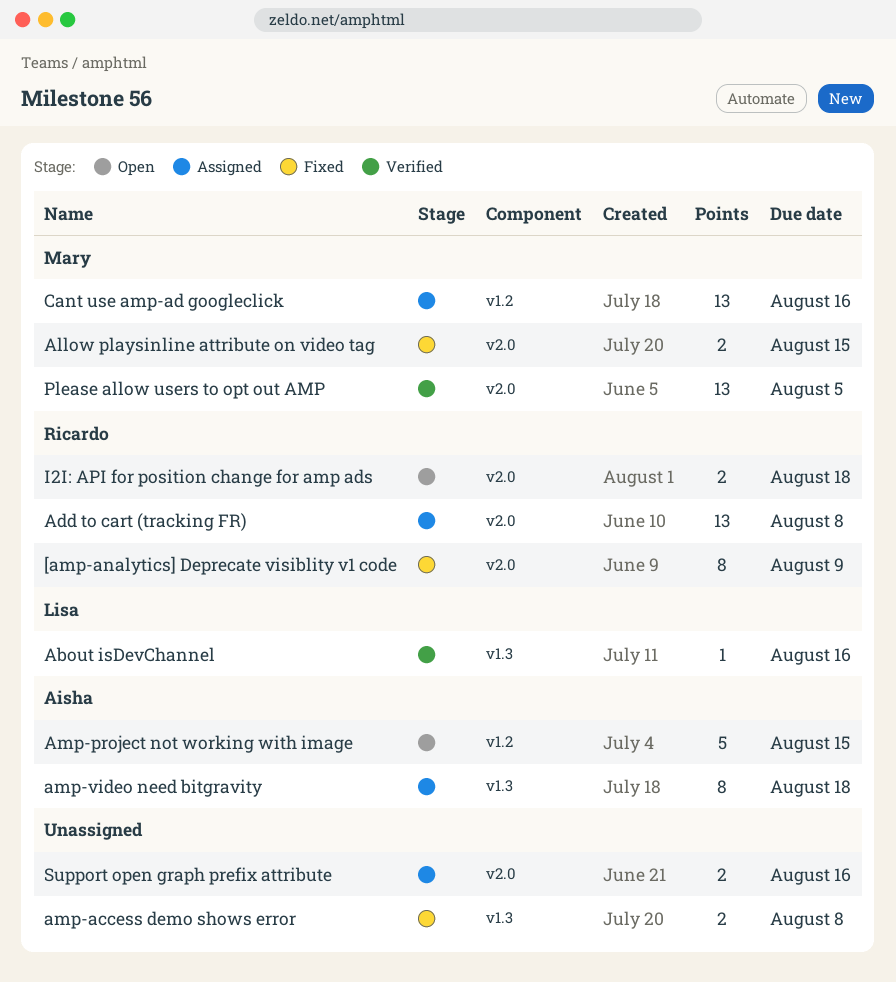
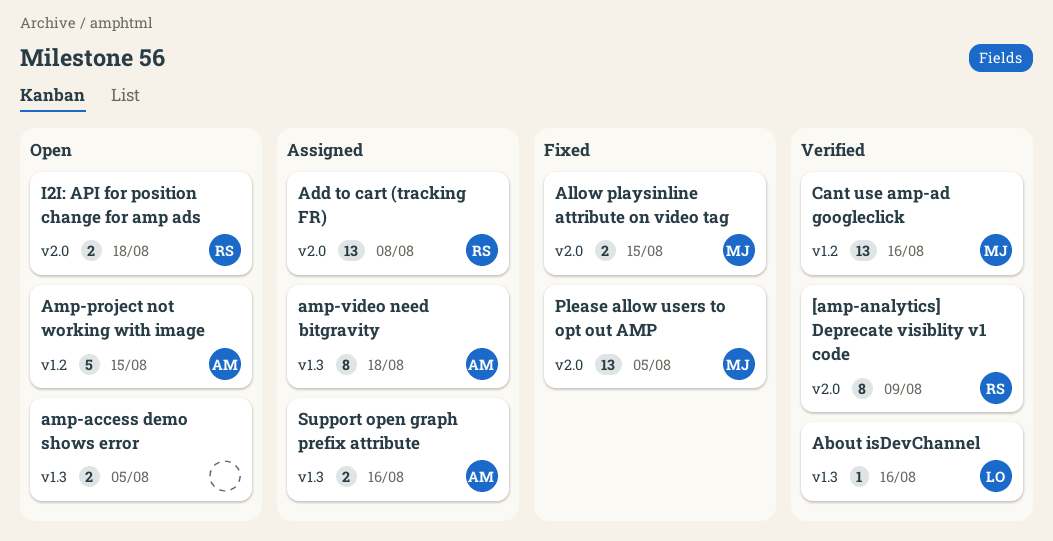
[amp-analytics] Deprecate visiblity v1 code, status: Fixed -> Verified
amp-access demo shows error, status: Fixed -> Open
amp-access demo shows error, due: Aug 8 -> Aug 5
Cant use amp-ad googleclick, status: Assigned -> Verified
Please allow users to opt out AMP, status: Verified -> Fixed
Support open graph prefix attribute, owner: none -> Aisha
Support open graph prefix attribute, label: v2.0 -> v1.3

